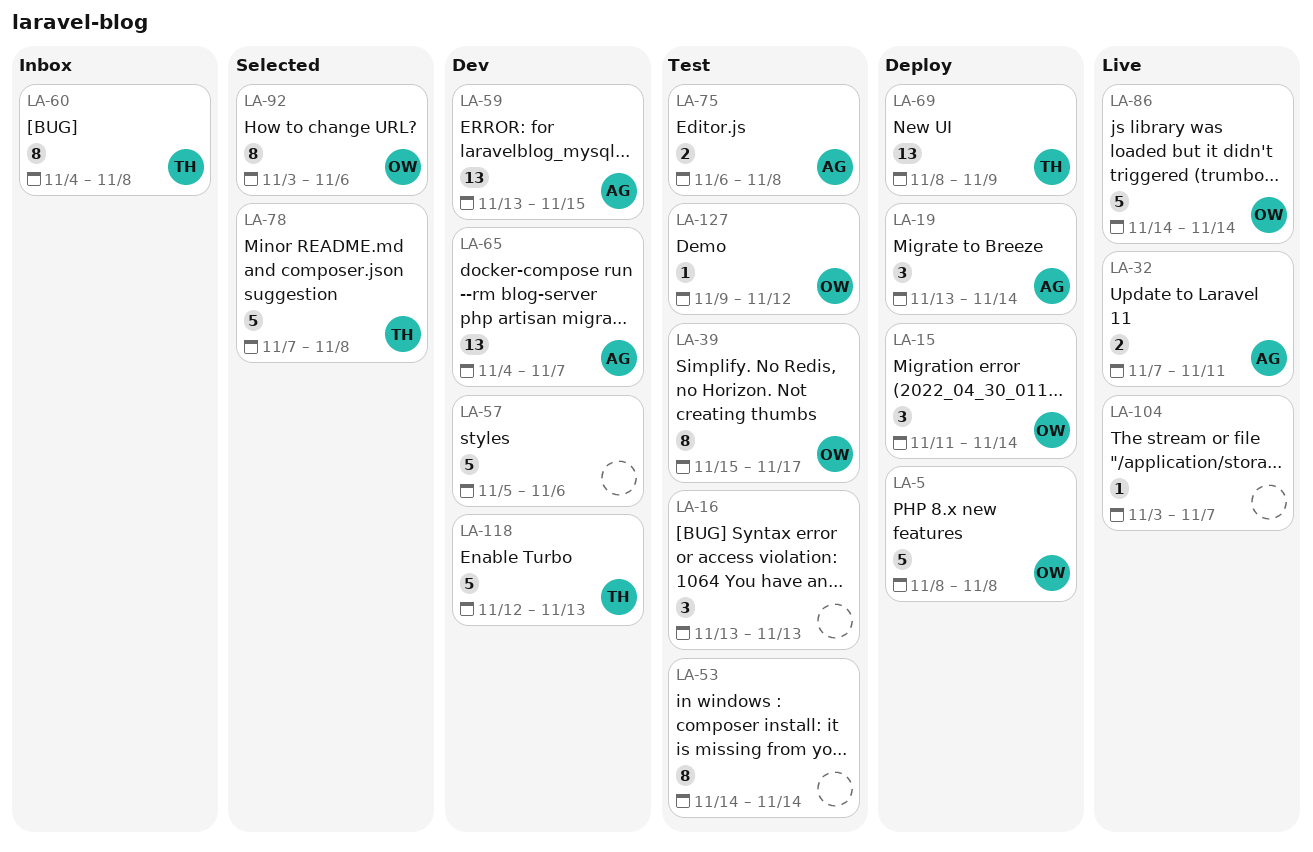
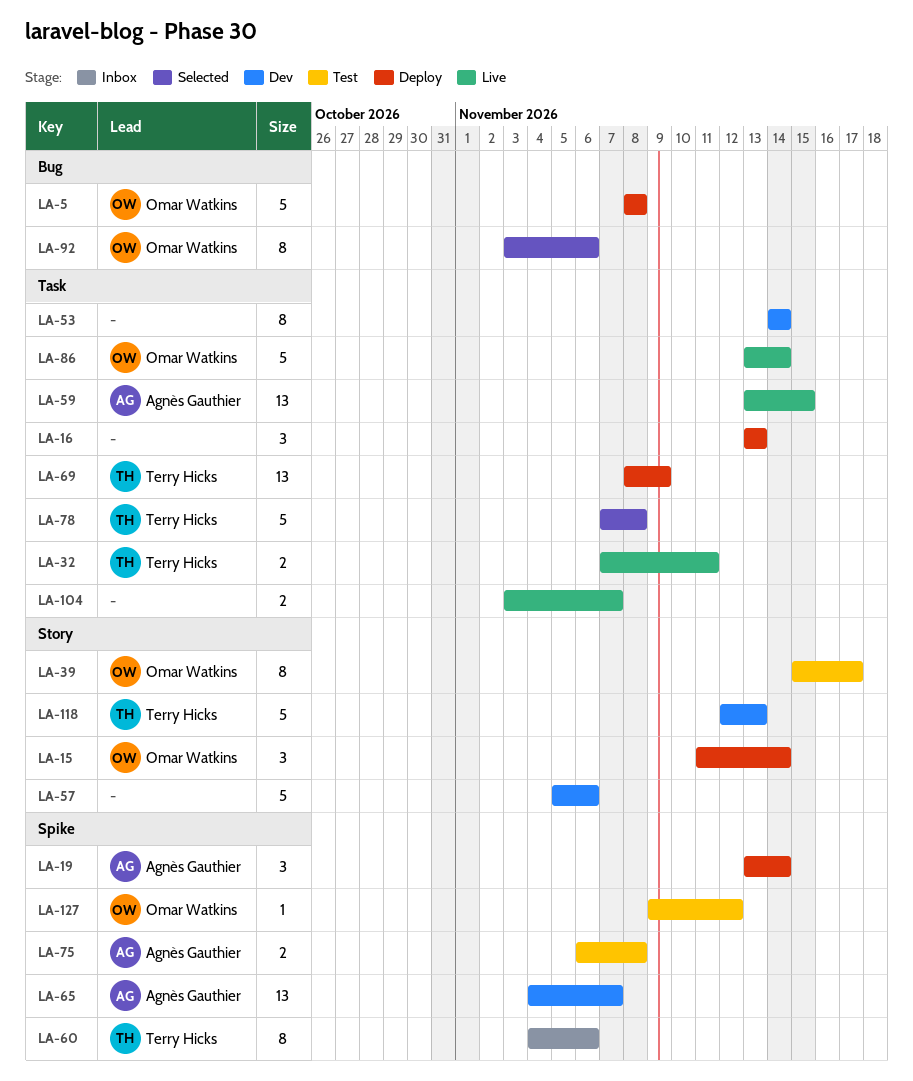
LA-16, status: Test -> Deploy
LA-32, owner: Agnès Gauthier -> Terry Hicks
LA-53, status: Test -> Dev
LA-59, status: Dev -> Live
LA-60, due: Nov 8 -> Nov 6
LA-86, start: Nov 14 -> Nov 13
LA-104, estimate: 1 -> 2

